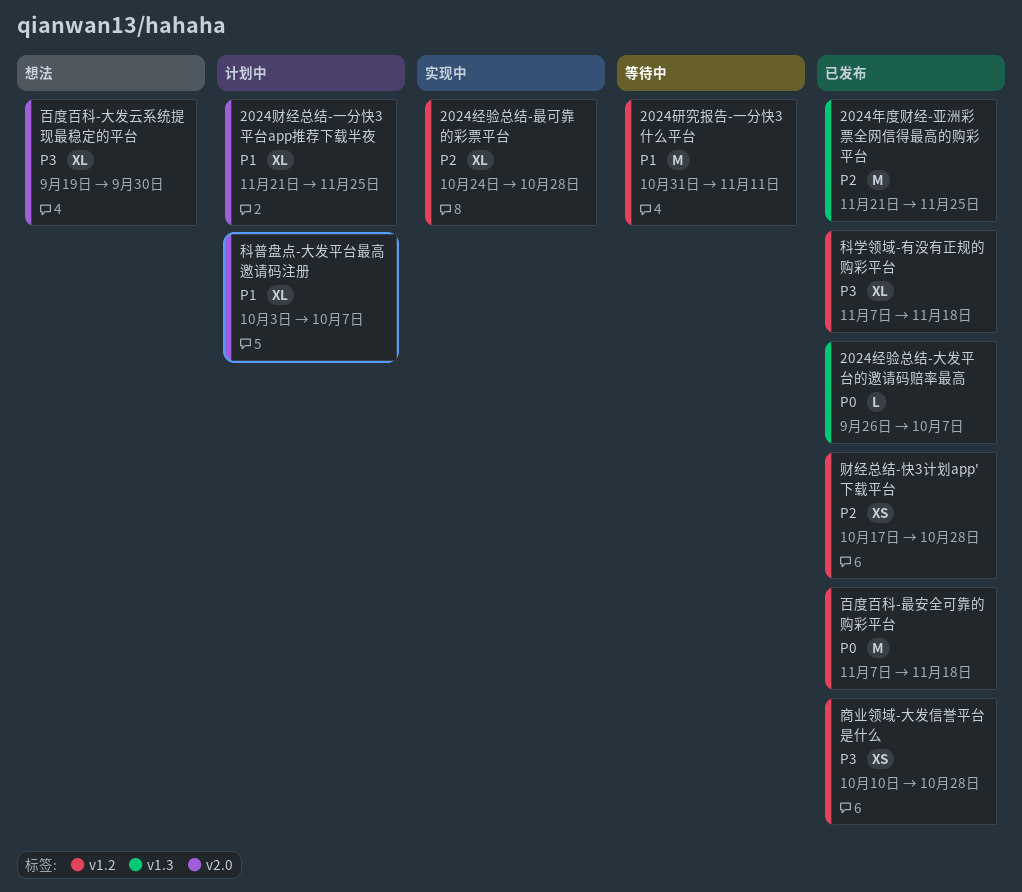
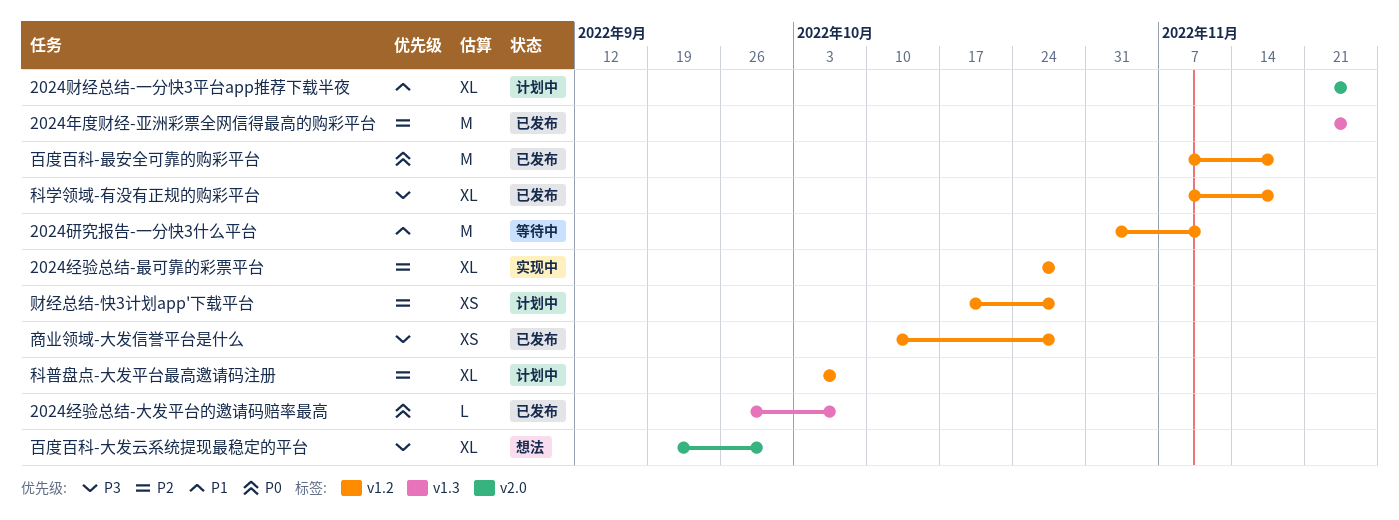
科普盘点-大发平台最高邀请码注册, priority: P1 -> P2
科普盘点-大发平台最高邀请码注册, label: v2.0 -> v1.2
财经总结-快3计划app'下载平台, status: 已发布 -> 计划中

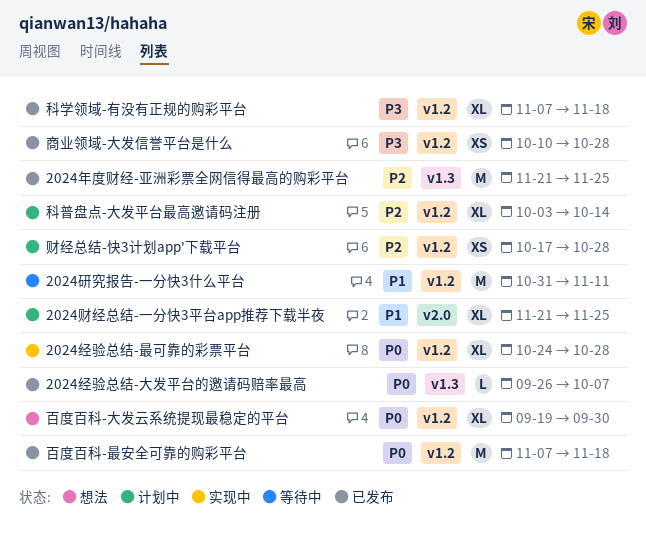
2024经验总结-最可靠的彩票平台, priority: P2 -> P0
百度百科-大发云系统提现最稳定的平台, priority: P3 -> P0
百度百科-大发云系统提现最稳定的平台, label: v2.0 -> v1.2
科普盘点-大发平台最高邀请码注册, due: Oct 7 -> Oct 14

